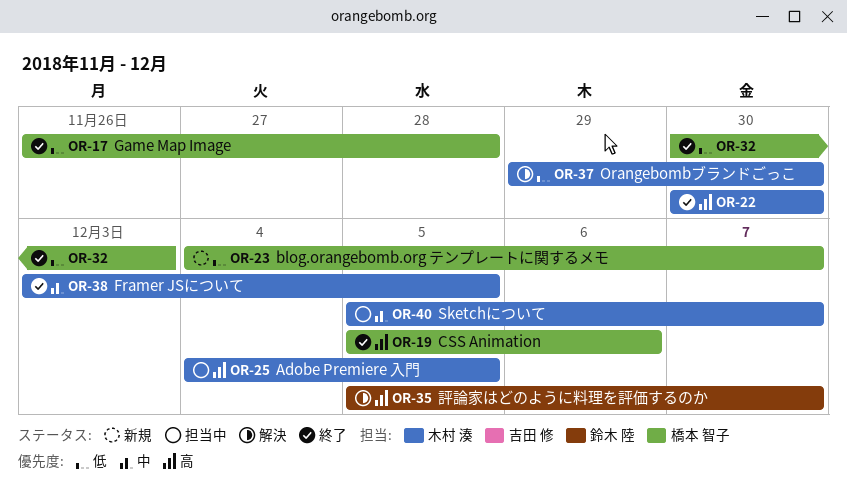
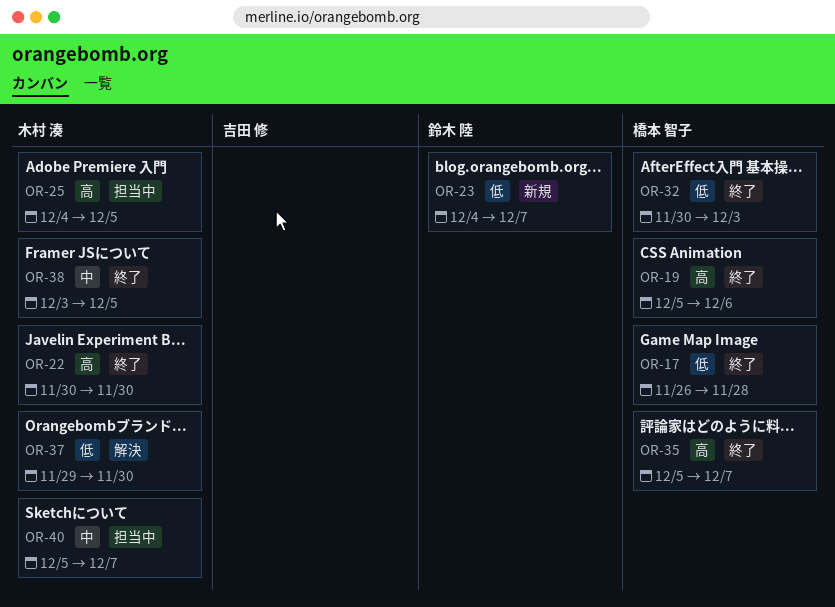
OR-23, owner: 橋本 智子 -> 鈴木 陸
OR-35, status: 解決 -> 終了
OR-35, owner: 鈴木 陸 -> 橋本 智子

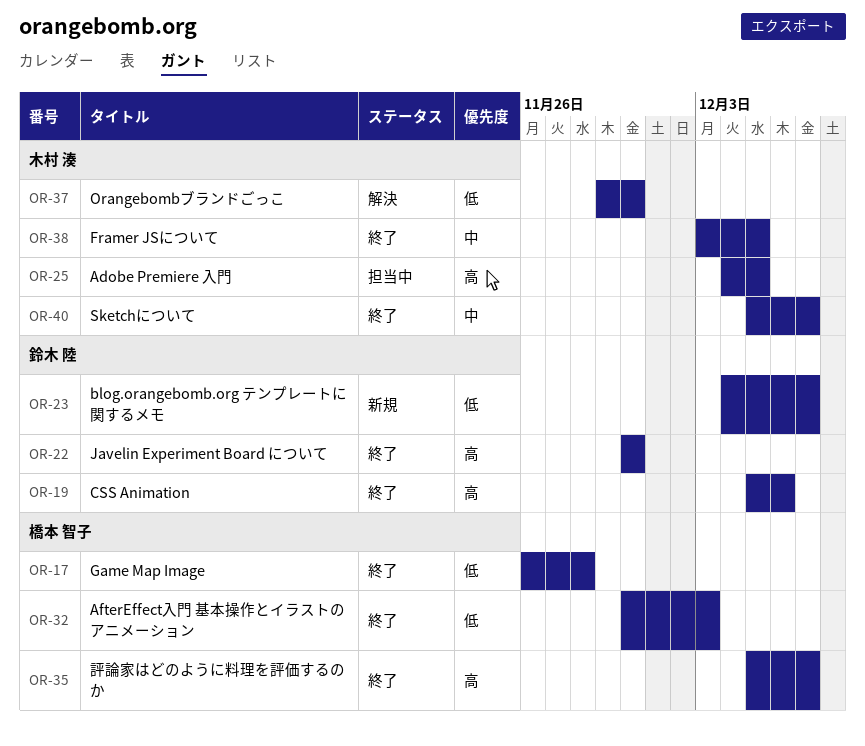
OR-19, owner: 橋本 智子 -> 鈴木 陸
OR-22, owner: 木村 湊 -> 鈴木 陸
OR-40, status: 担当中 -> 終了

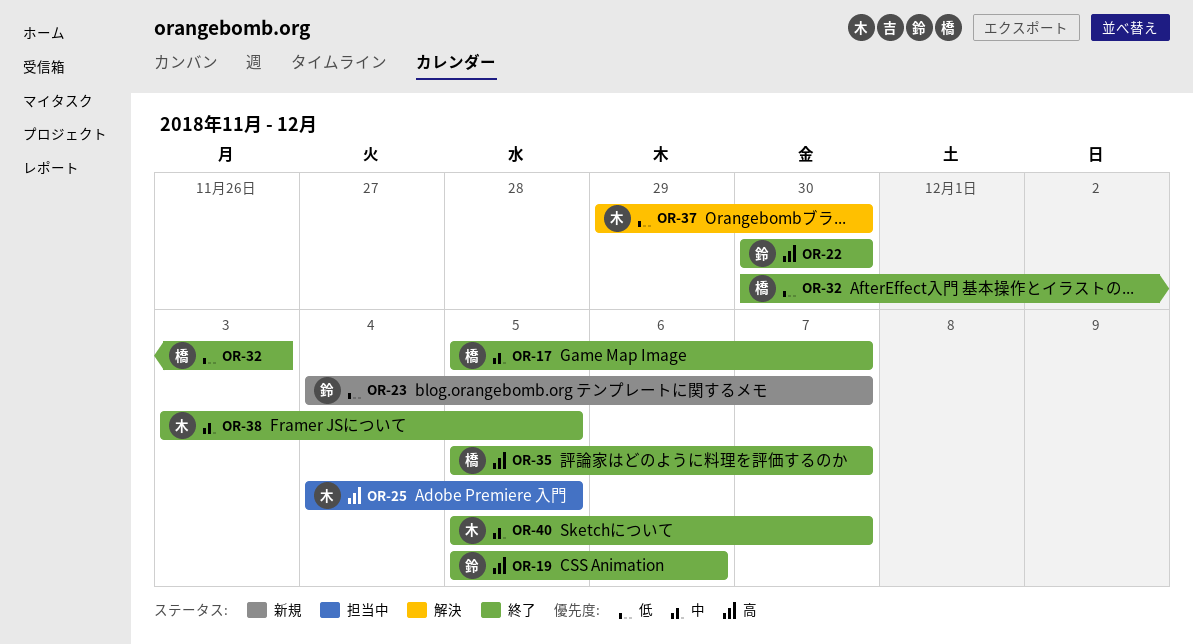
OR-17, priority: 低 -> 中
OR-17, start: Nov 26 -> Dec 5
OR-17, due: Nov 28 -> Dec 7

